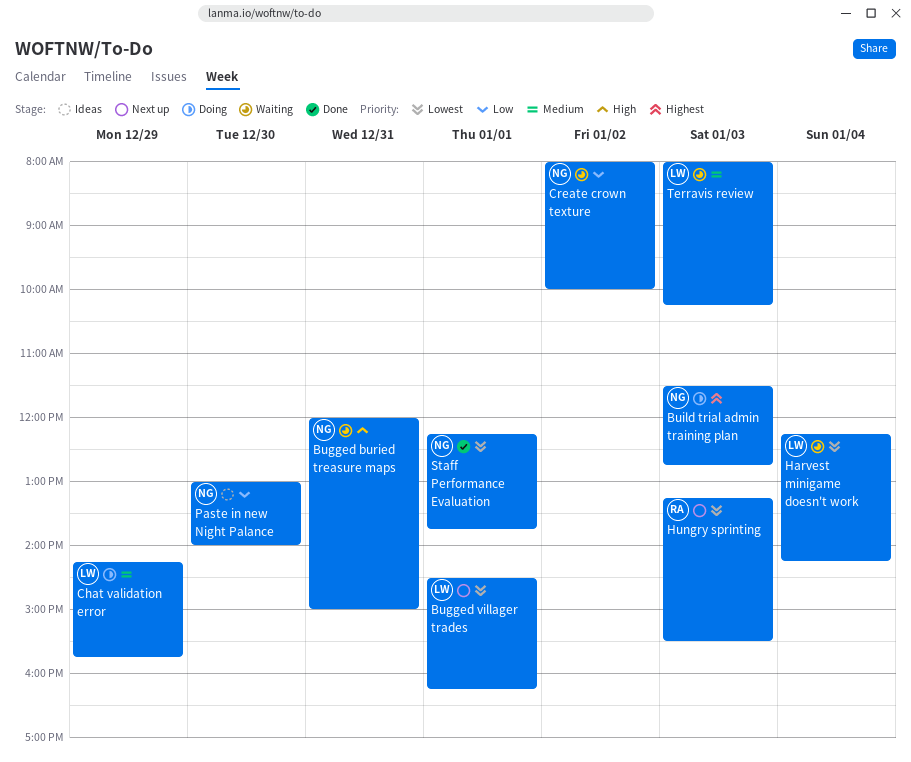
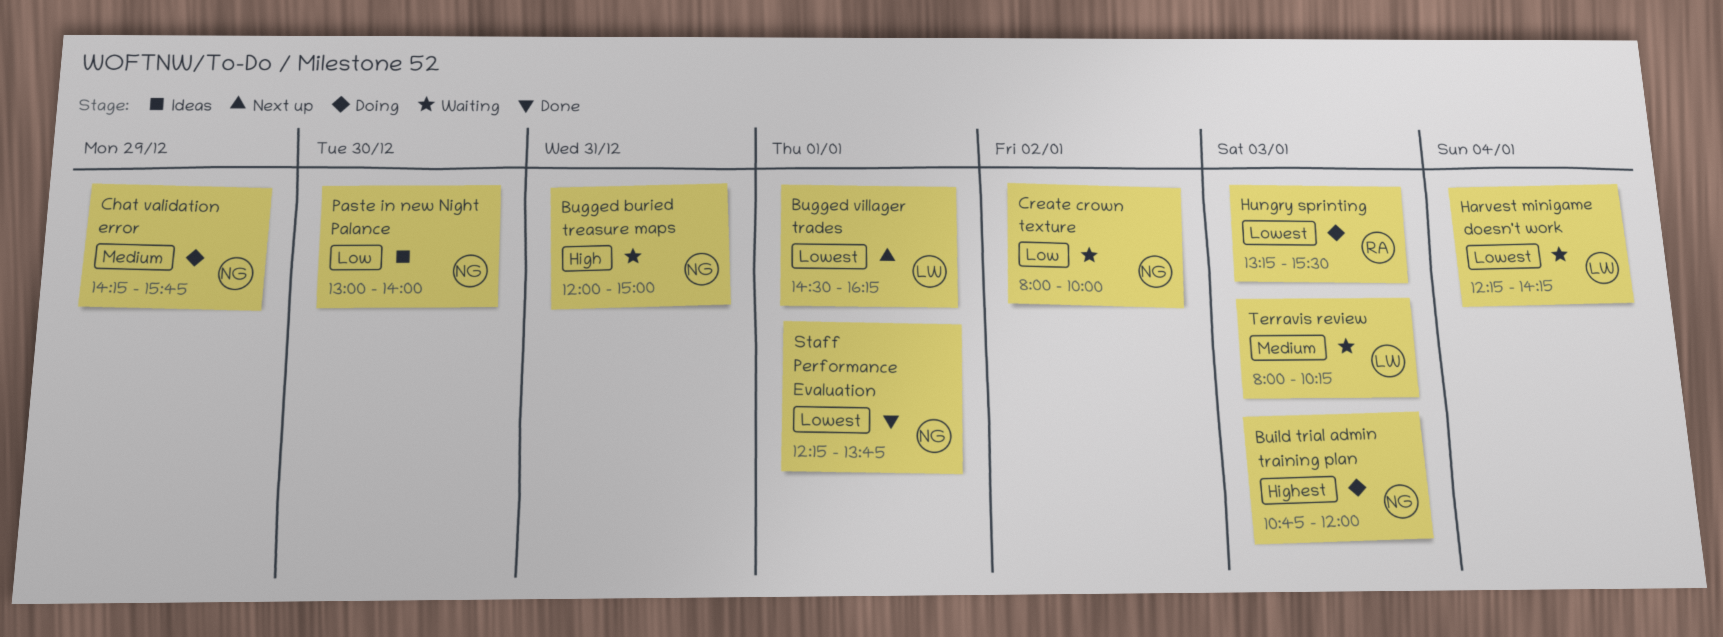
Build trial admin training plan, begins: 11:30 -> 10:45
Build trial admin training plan, ends: 12:45 -> 12:00
Chat validation error, owner: LW -> NG
Hungry sprinting, status: Next up -> Doing

